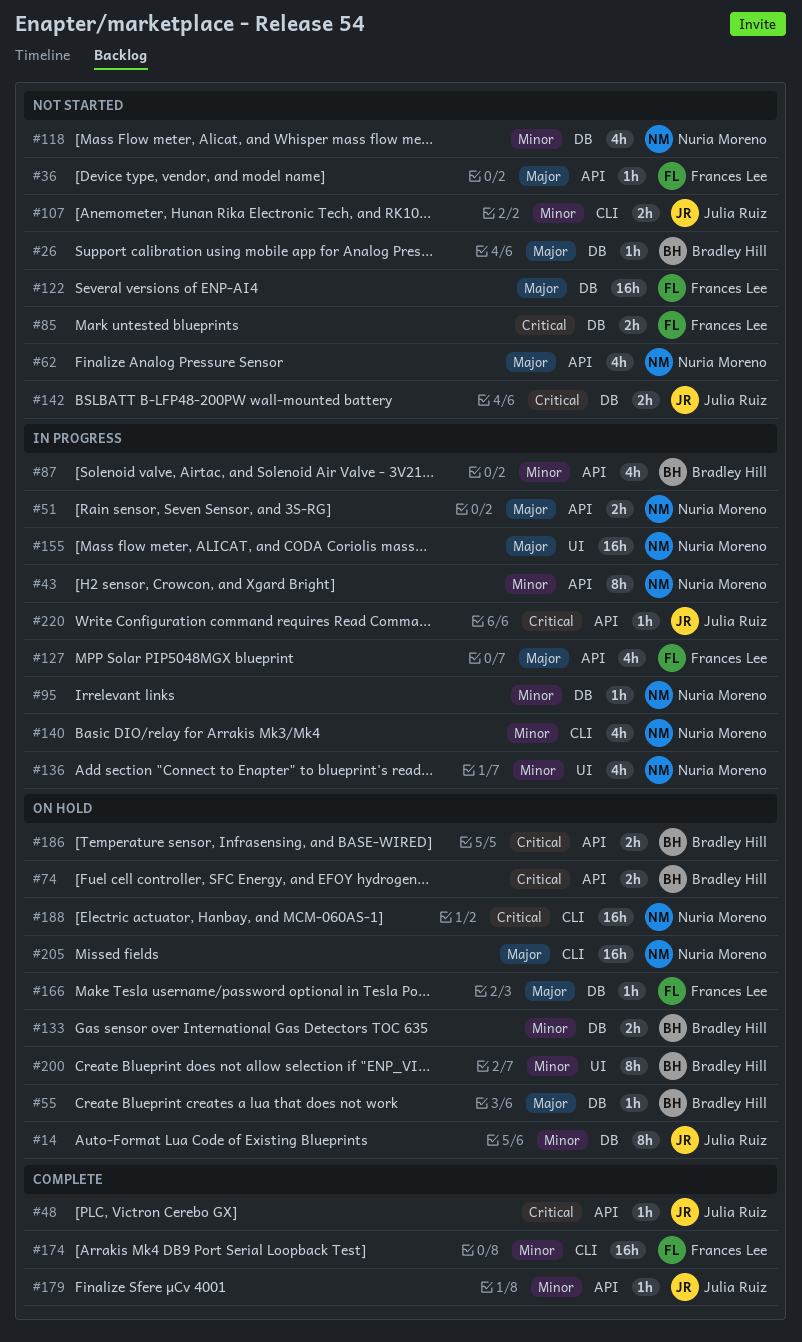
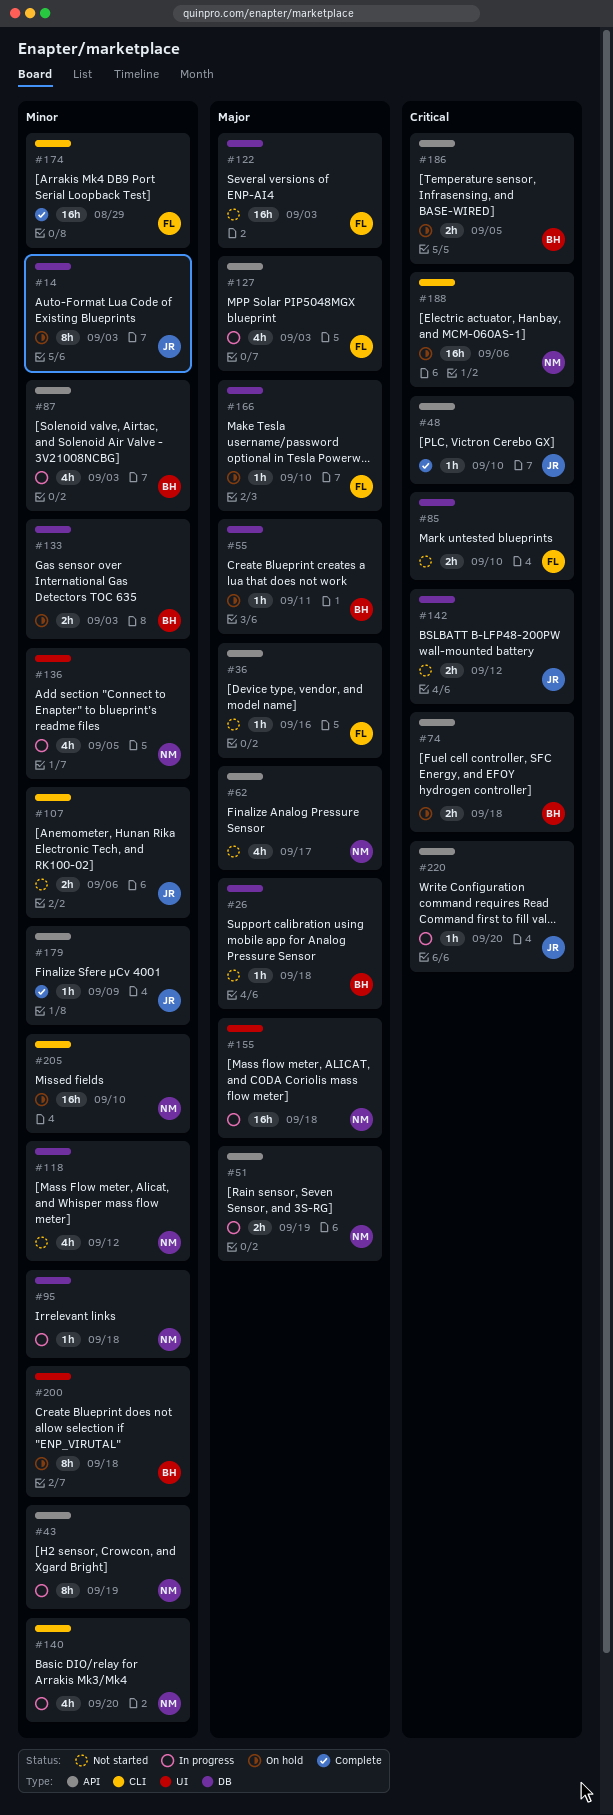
#205, priority: Major -> Minor

